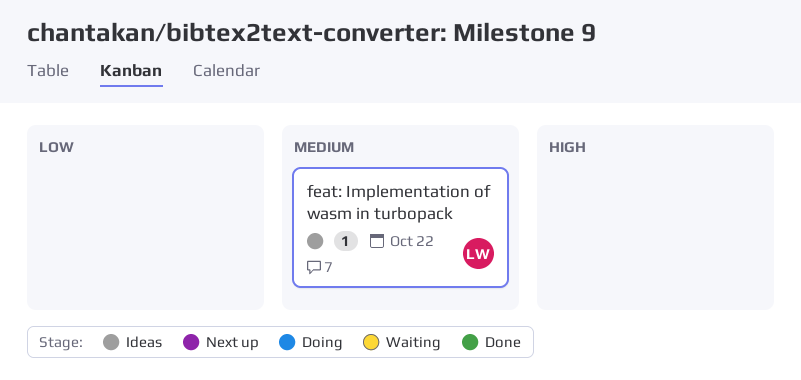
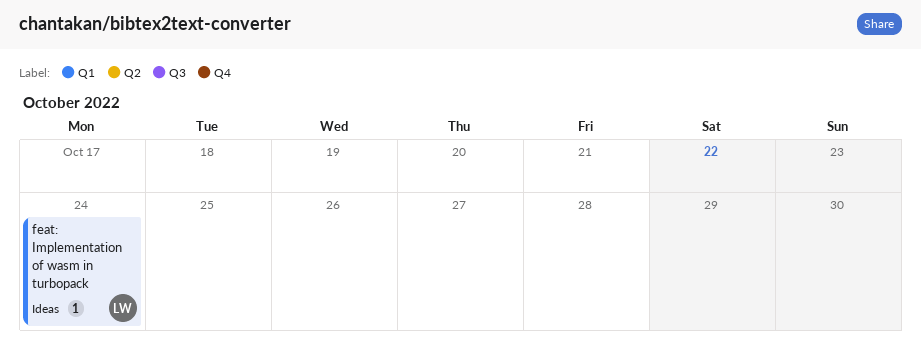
feat: Implementation of wasm in turbopack, due: Oct 22 -> Oct 24

